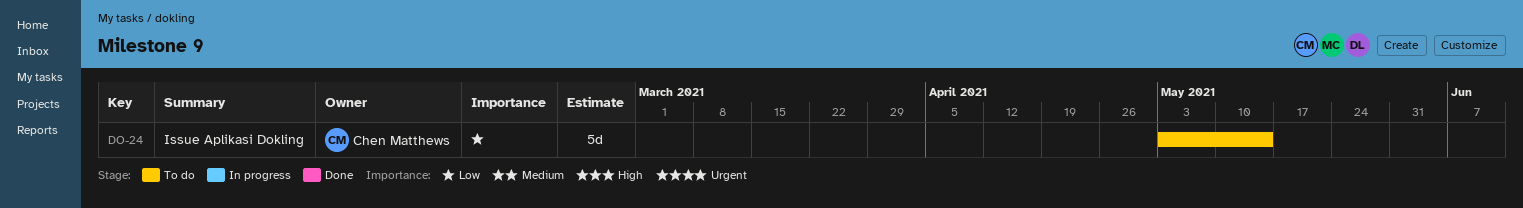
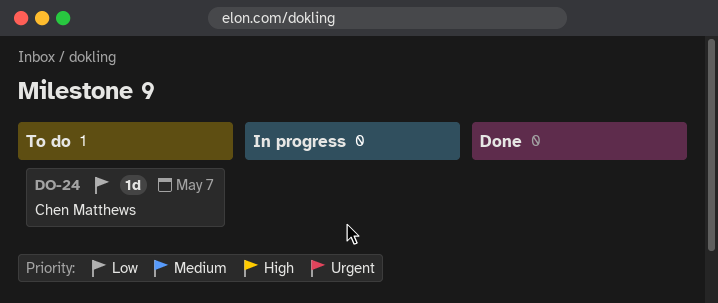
DO-24, estimate: 5d -> 1d
DO-24, due: May 14 -> May 7

